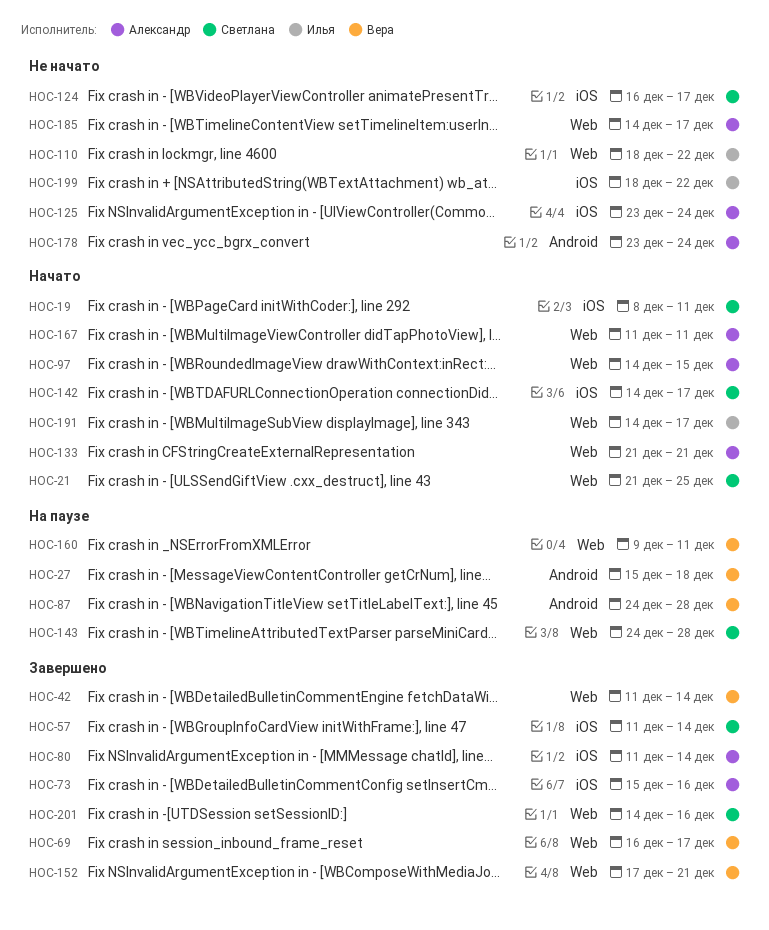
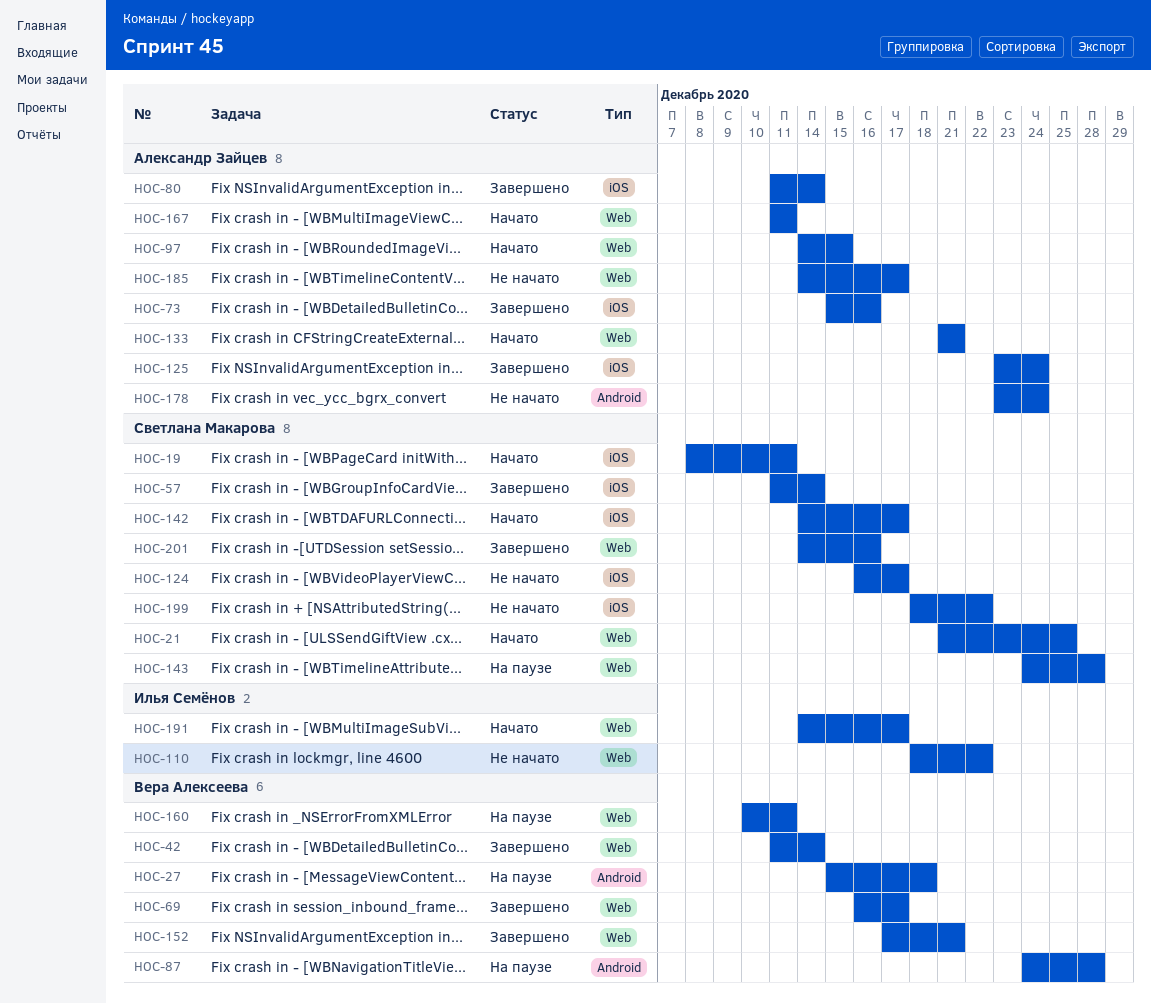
HOC-125, status: Не начато -> Завершено
HOC-160, start: Dec 9 -> Dec 10
HOC-199, owner: Илья Семёнов -> Светлана Макарова

